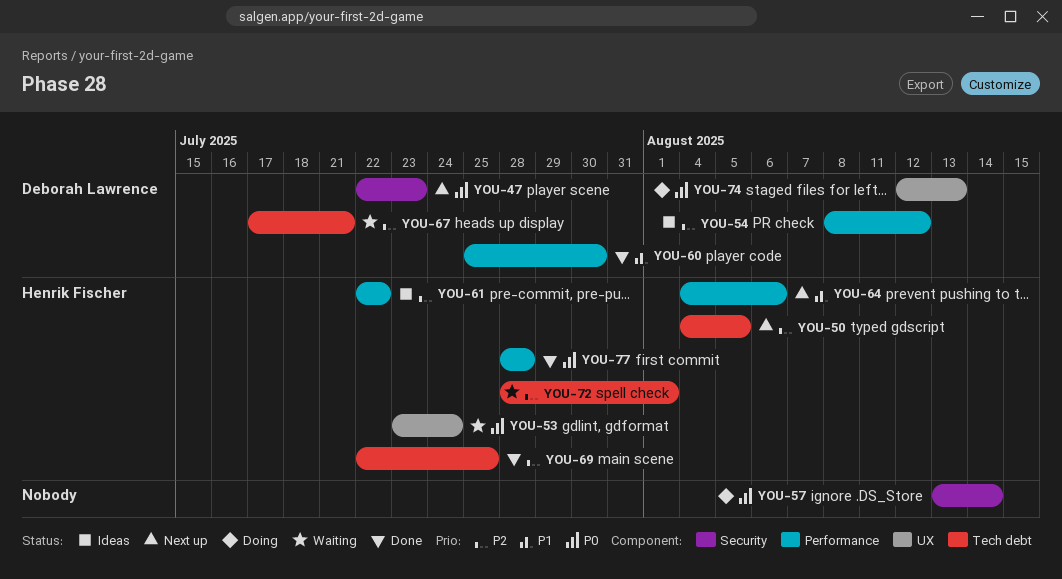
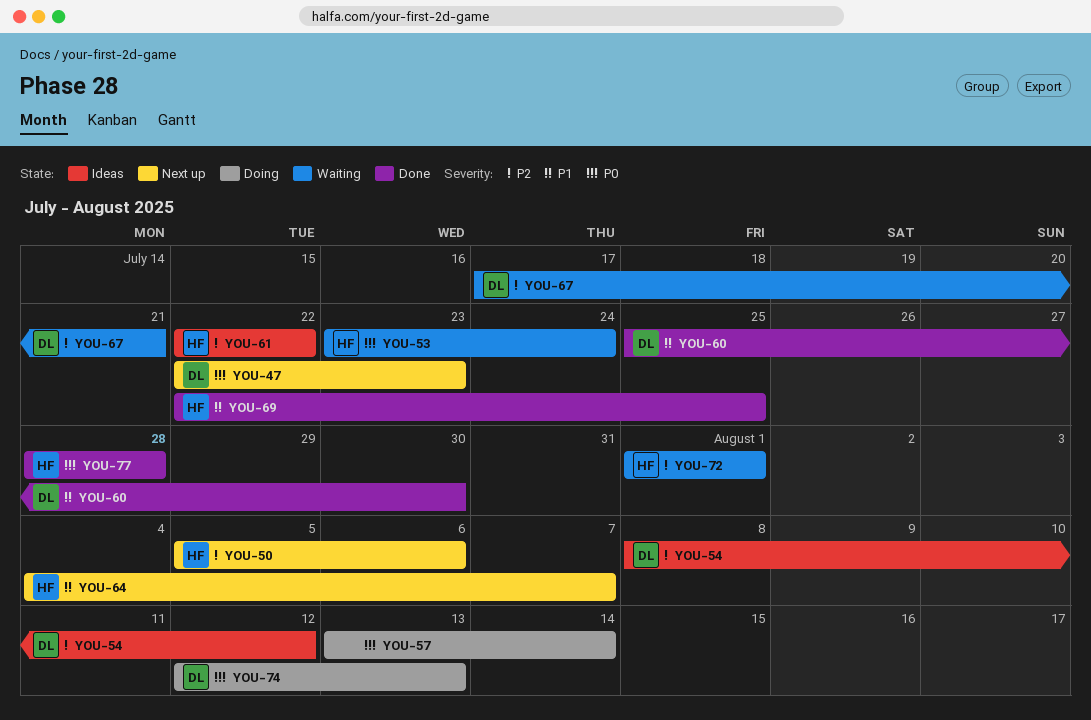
YOU-50, start: Aug 4 -> Aug 5
YOU-50, due: Aug 5 -> Aug 6
YOU-64, due: Aug 6 -> Aug 7
YOU-69, priority: P2 -> P1
YOU-72, start: Jul 28 -> Aug 1

